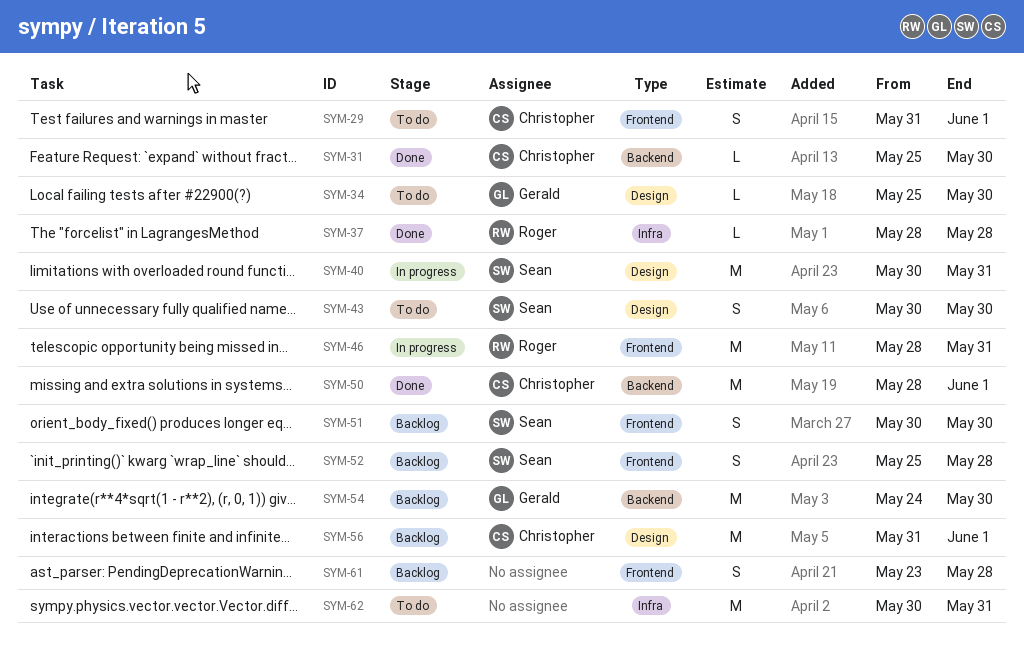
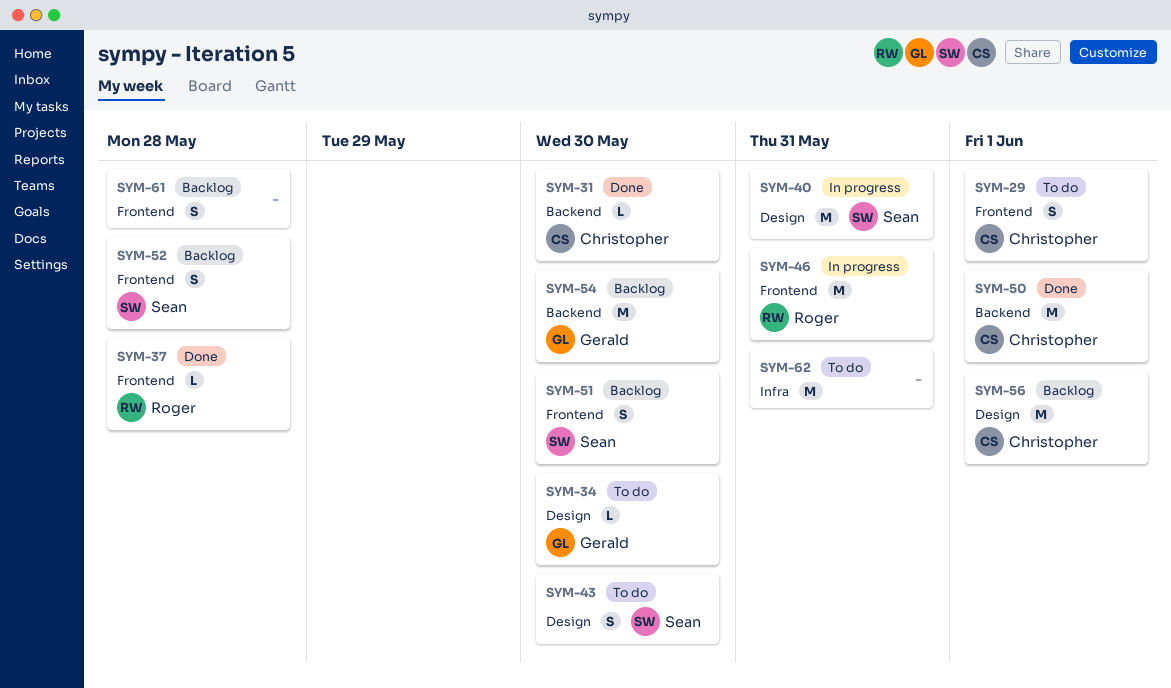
SYM-37, label: Infra -> Frontend

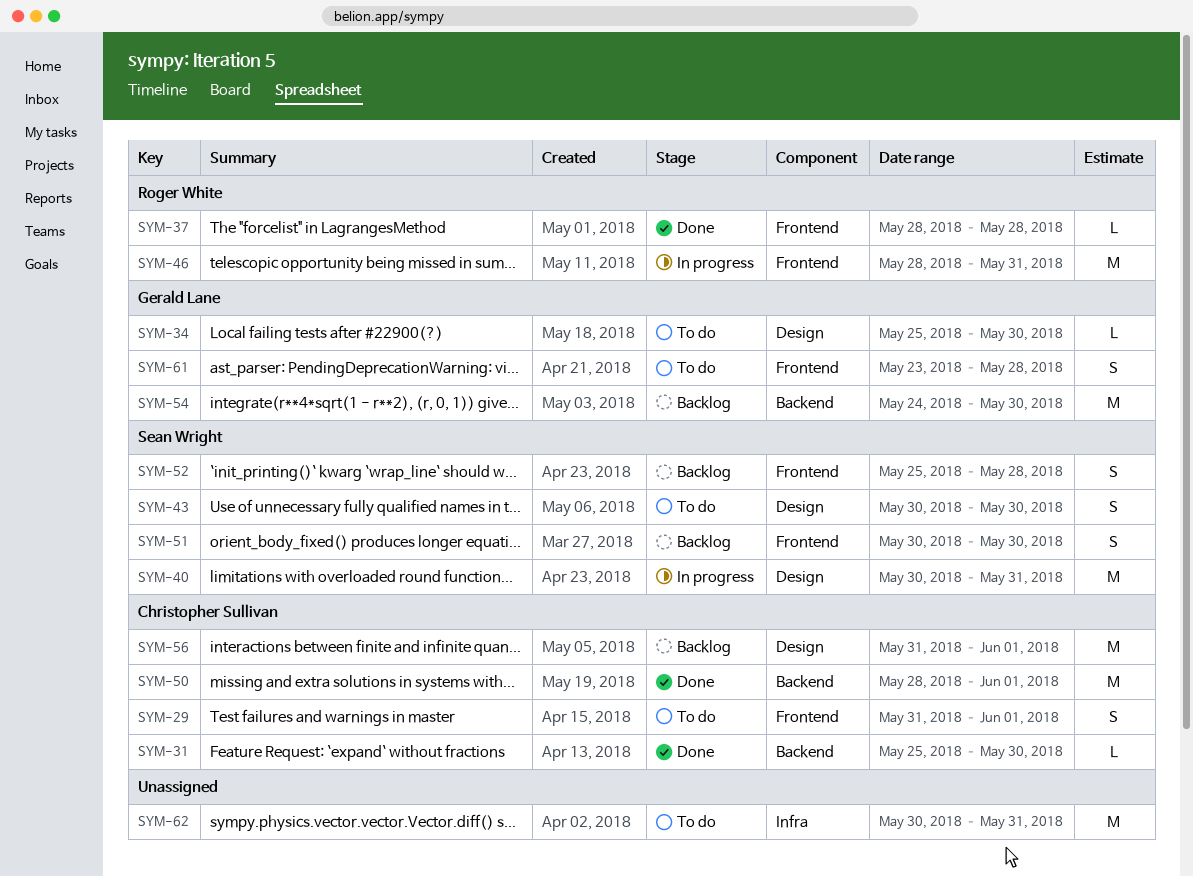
SYM-61, status: Backlog -> To do
SYM-61, owner: none -> Gerald Lane

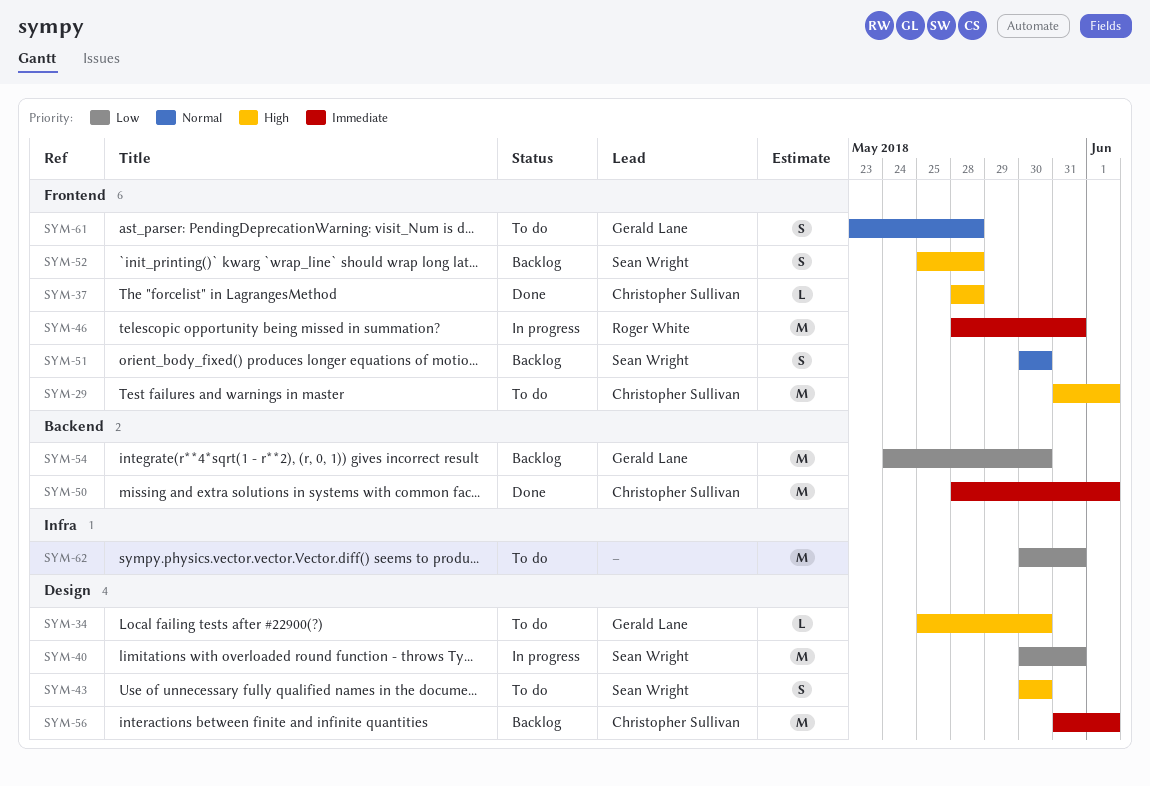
SYM-29, estimate: S -> M
SYM-31: present -> none
SYM-37, owner: Roger White -> Christopher Sullivan

